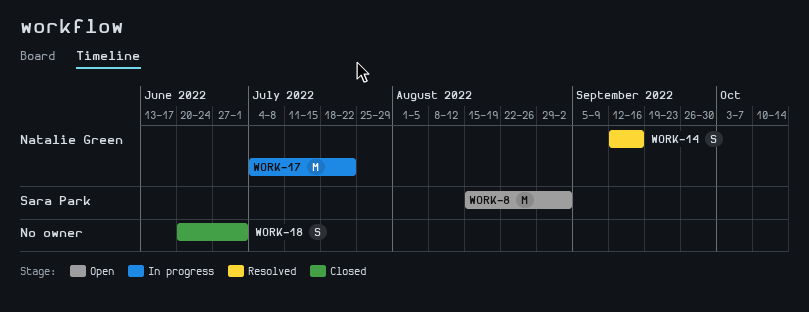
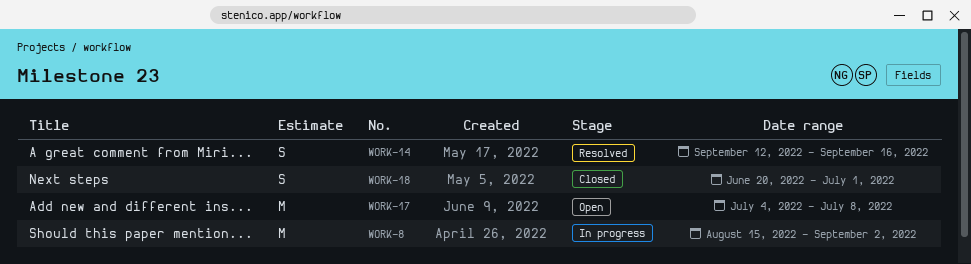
WORK-8, status: Open -> In progress
WORK-17, status: In progress -> Open
WORK-17, due: Jul 22 -> Jul 8

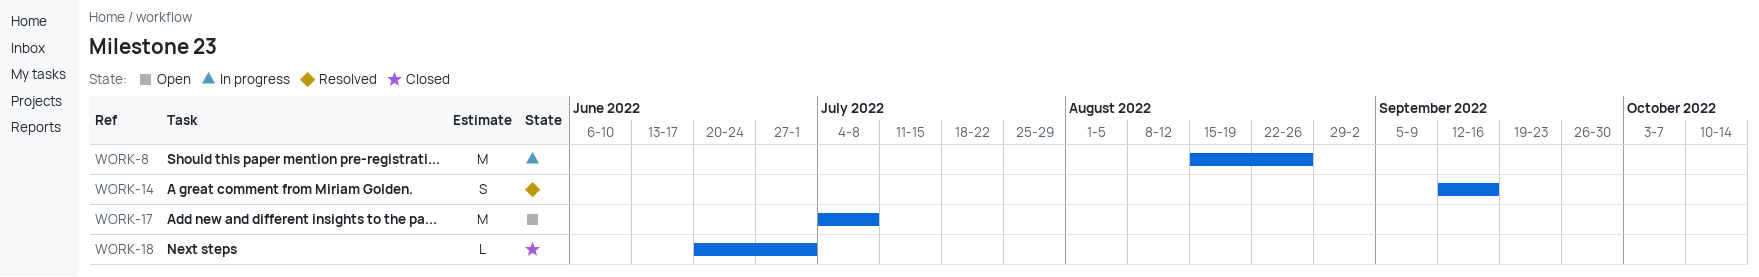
WORK-8, due: Sep 2 -> Aug 26
WORK-18, estimate: S -> L

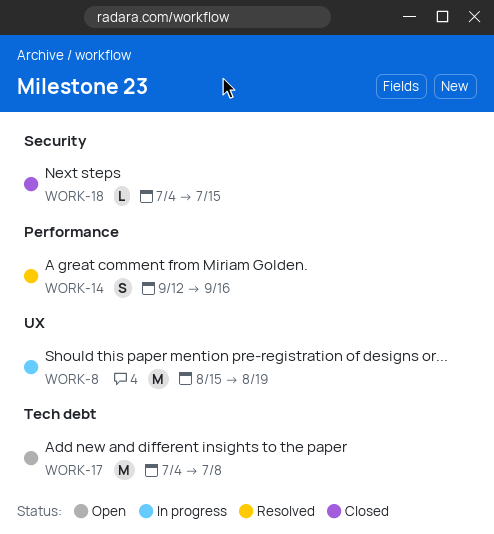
WORK-8, due: Aug 26 -> Aug 19
WORK-18, start: Jun 20 -> Jul 4
WORK-18, due: Jul 1 -> Jul 15

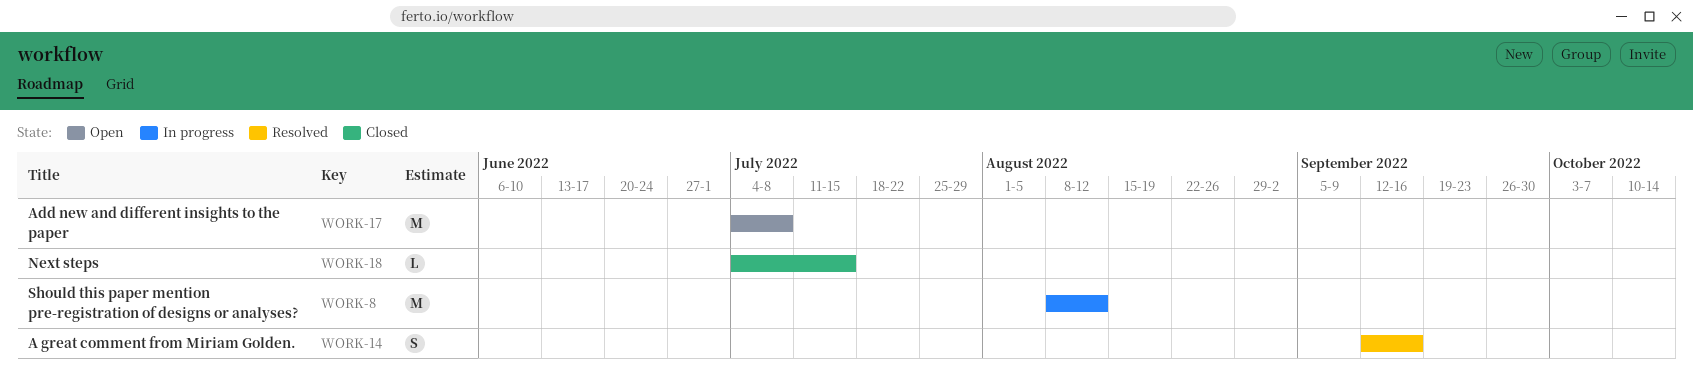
WORK-8, start: Aug 15 -> Aug 8
WORK-8, due: Aug 19 -> Aug 12

